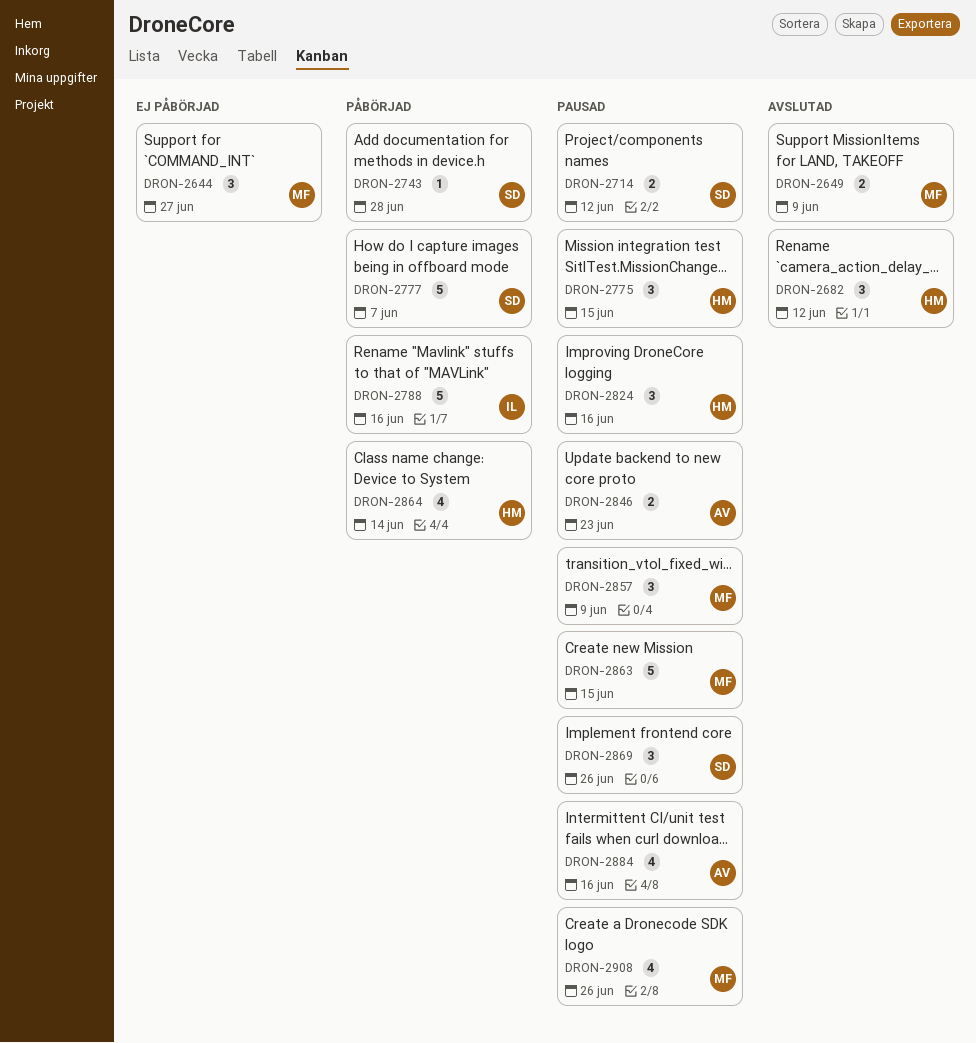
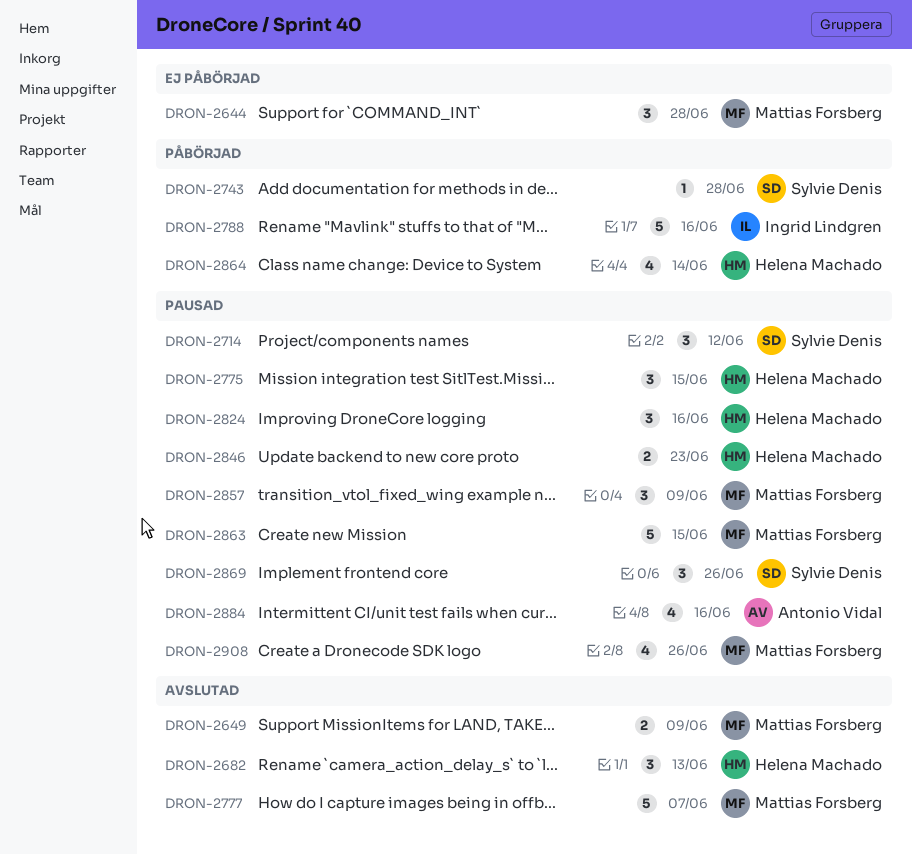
DRON-2644, due: Jun 27 -> Jun 28
DRON-2682, due: Jun 12 -> Jun 13
DRON-2714, estimate: 2 -> 3
DRON-2777, status: Påbörjad -> Avslutad
DRON-2777, owner: Sylvie Denis -> Mattias Forsberg
DRON-2846, owner: Antonio Vidal -> Helena Machado

